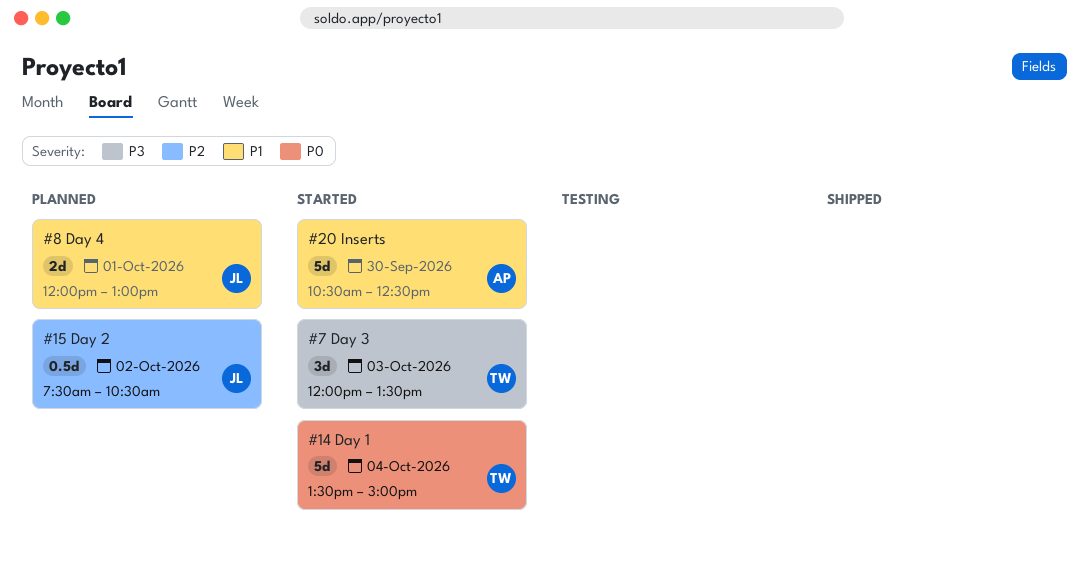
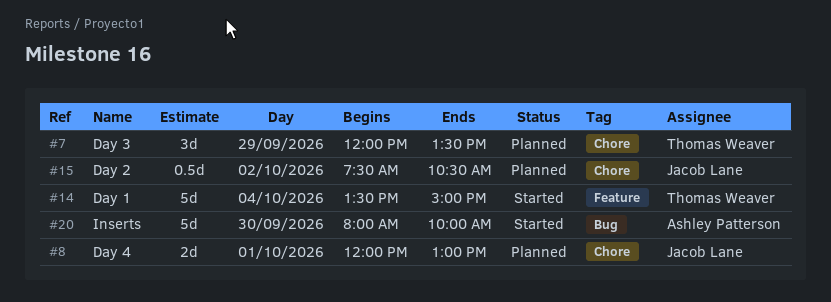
#7, status: Started -> Planned
#7, day: Oct 3 -> Sep 29
#20, begins: 10:30 -> 08:00
#20, ends: 12:30 -> 10:00

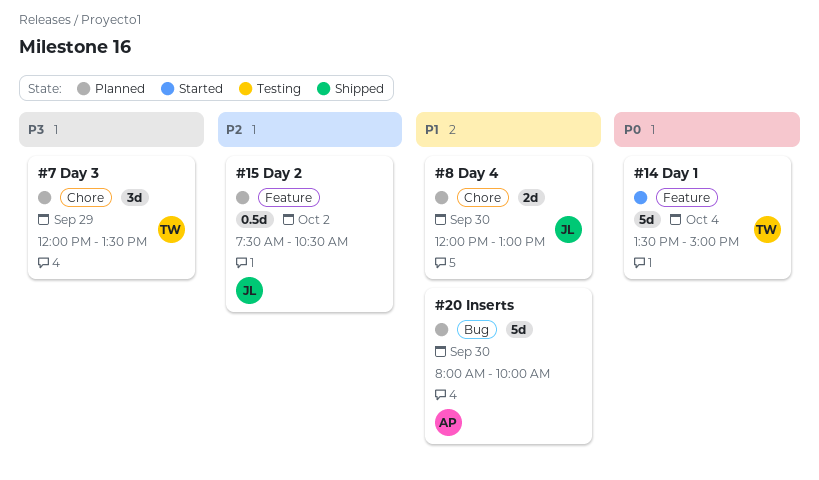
#8, day: Oct 1 -> Sep 30
#15, label: Chore -> Feature
#20, status: Started -> Planned

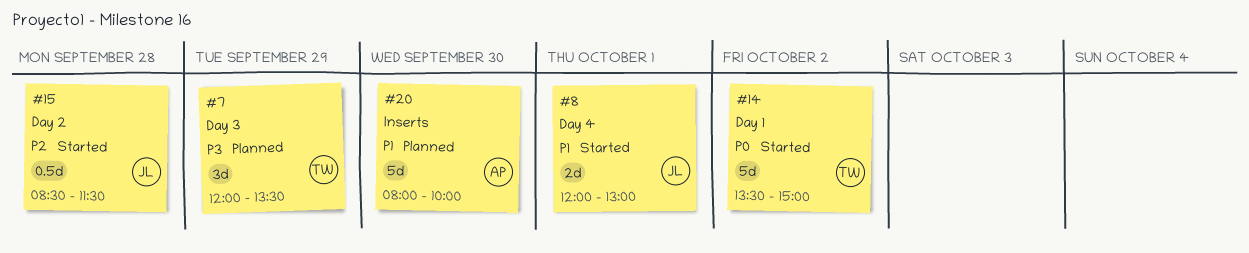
#8, status: Planned -> Started
#8, day: Sep 30 -> Oct 1
#14, day: Oct 4 -> Oct 2
#15, status: Planned -> Started
#15, day: Oct 2 -> Sep 28
#15, begins: 07:30 -> 08:30
#15, ends: 10:30 -> 11:30

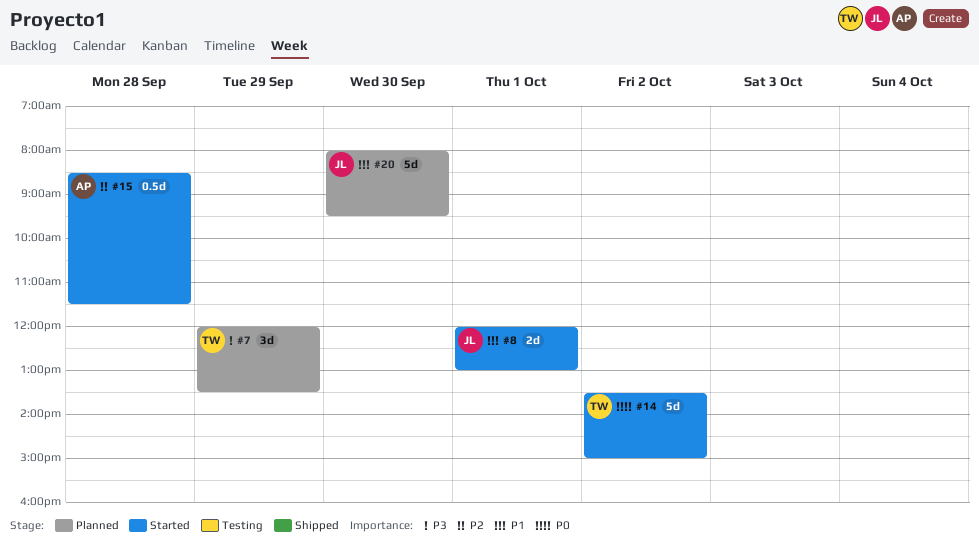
#15, owner: JL -> AP
#20, owner: AP -> JL
#20, ends: 10:00 -> 09:30

